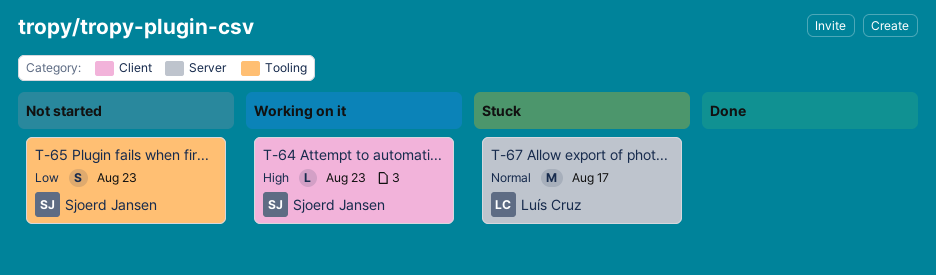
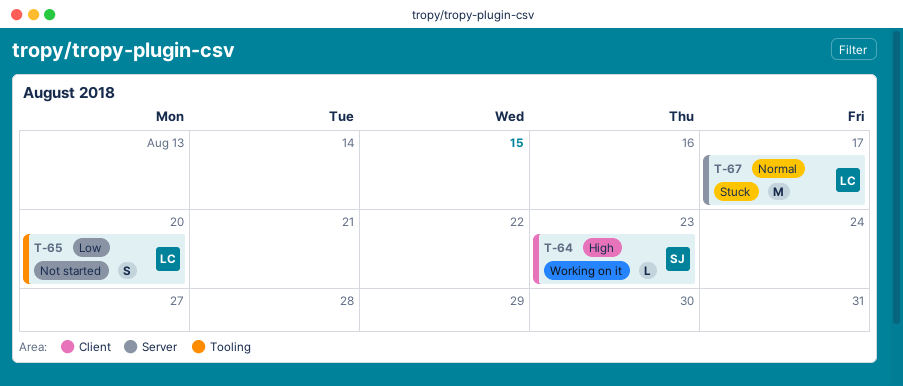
T-65, owner: Sjoerd Jansen -> Luís Cruz
T-65, due: Aug 23 -> Aug 20

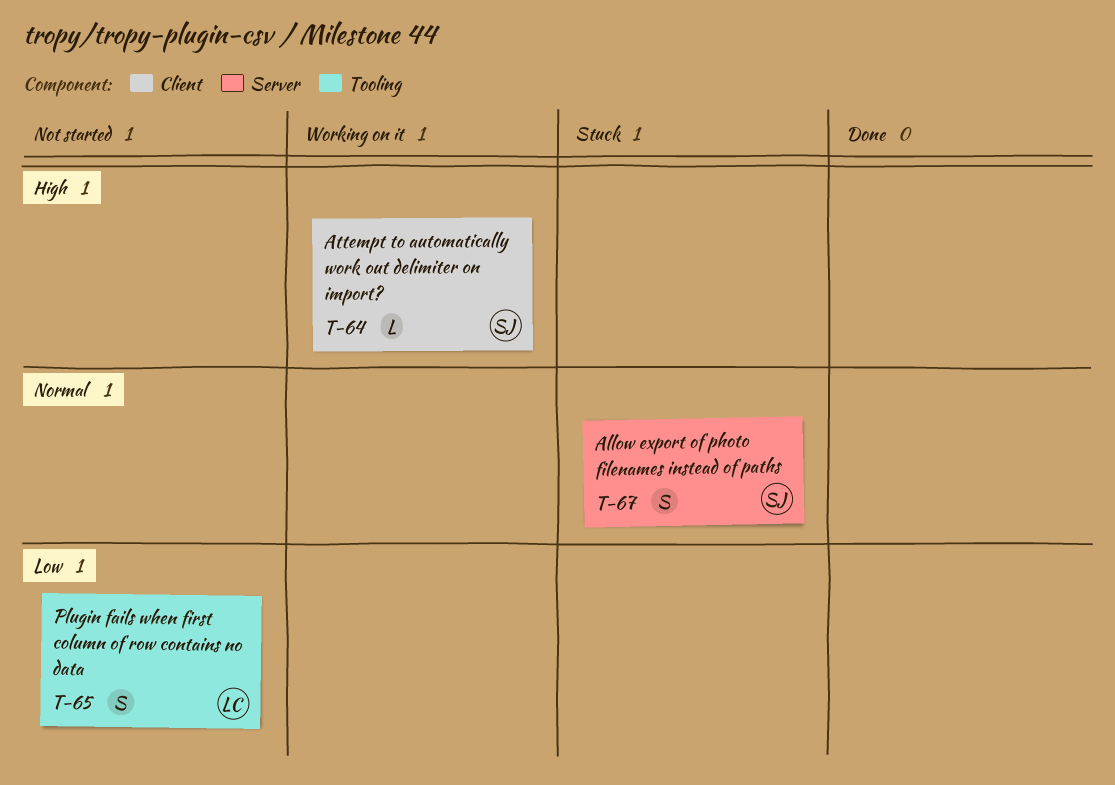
T-67, owner: LC -> SJ
T-67, estimate: M -> S

